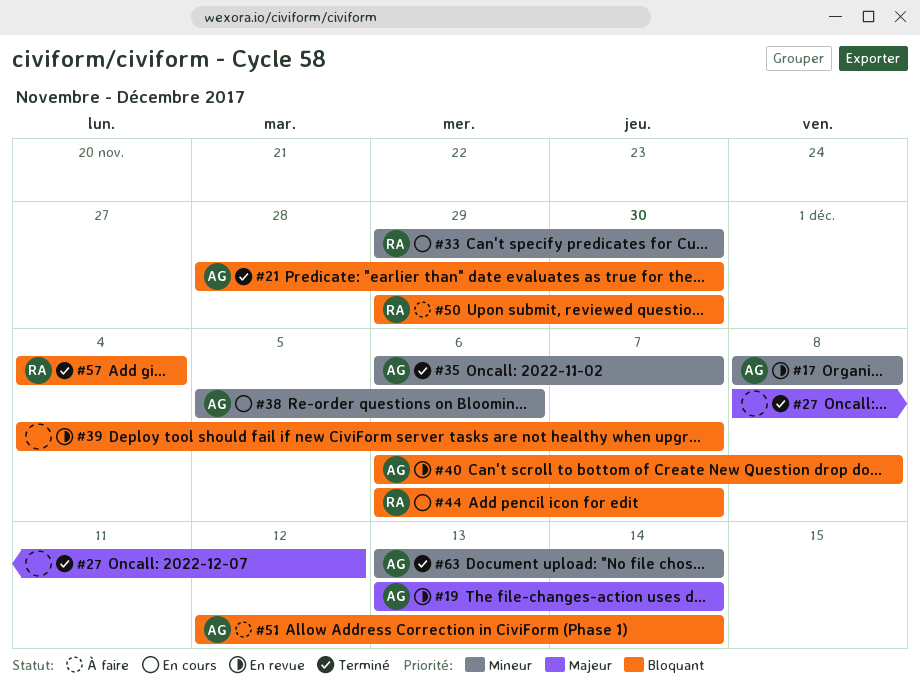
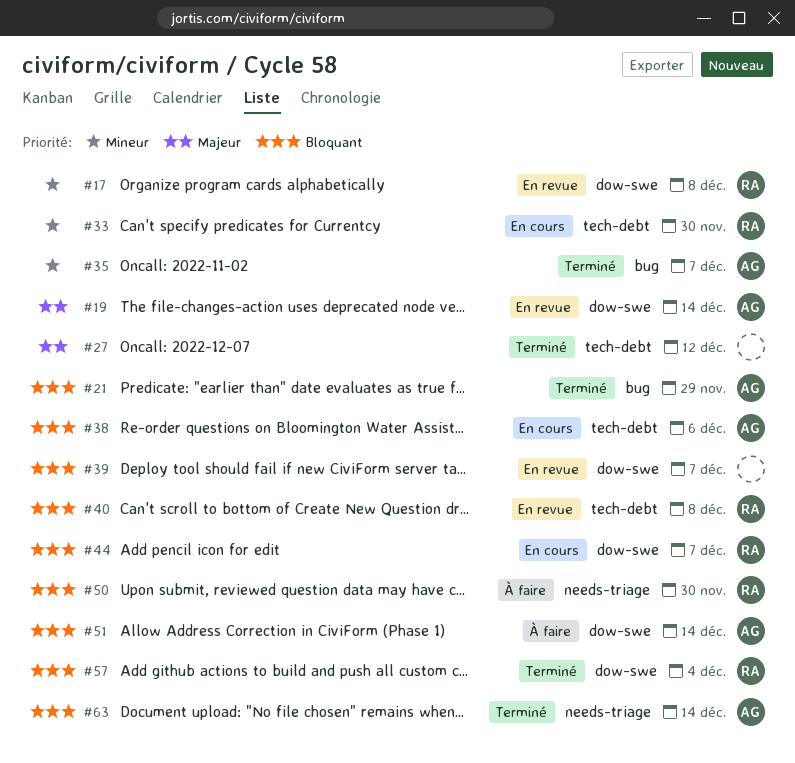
#17, owner: AG -> RA
#21, due: Nov 30 -> Nov 29
#38, priority: Mineur -> Bloquant
#40, owner: AG -> RA
#63, priority: Mineur -> Bloquant

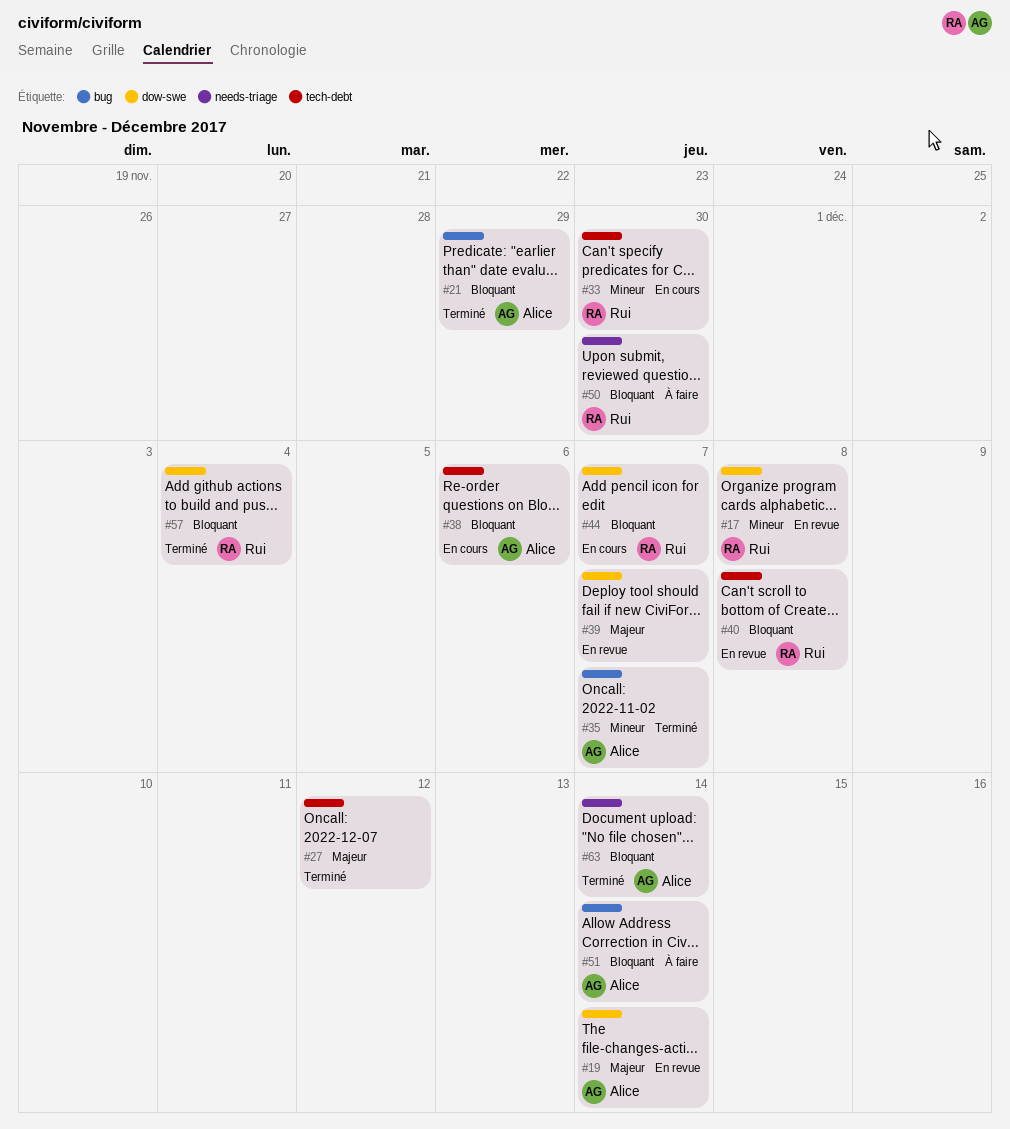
#39, priority: Bloquant -> Majeur
#51, label: dow-swe -> bug

